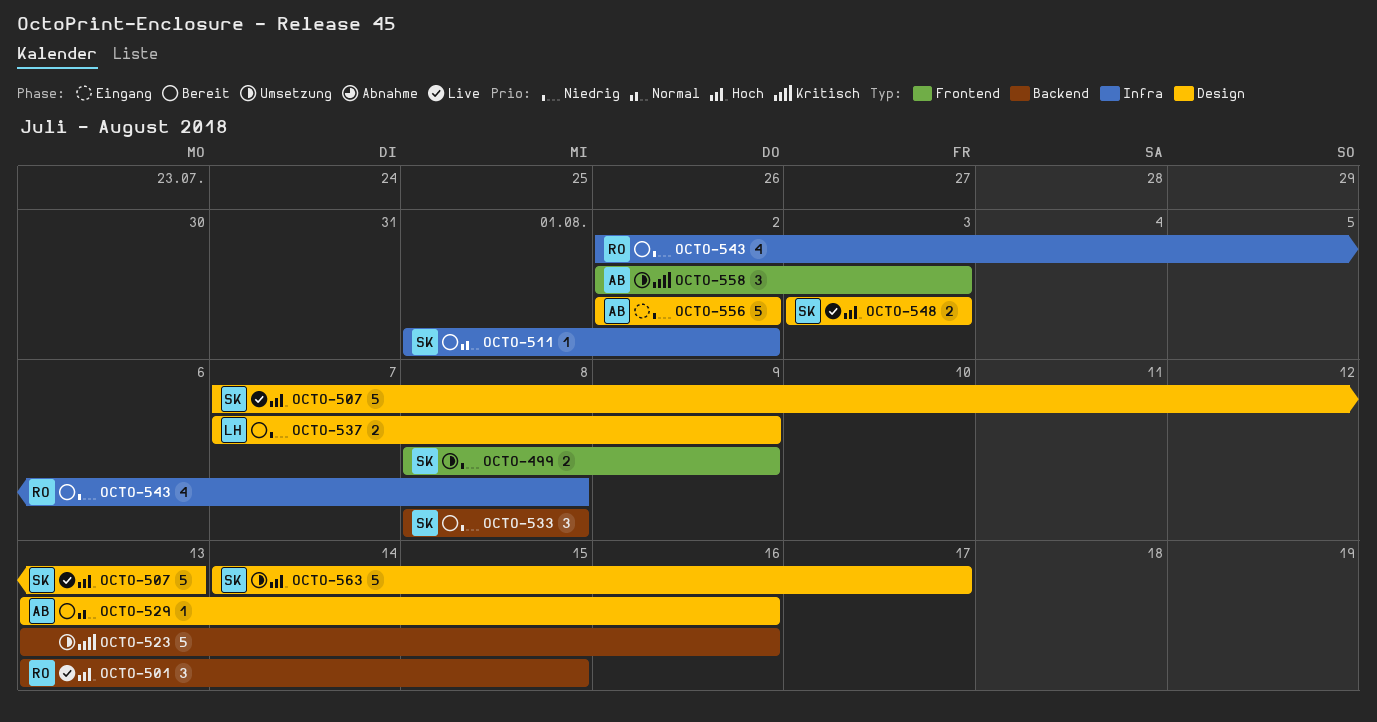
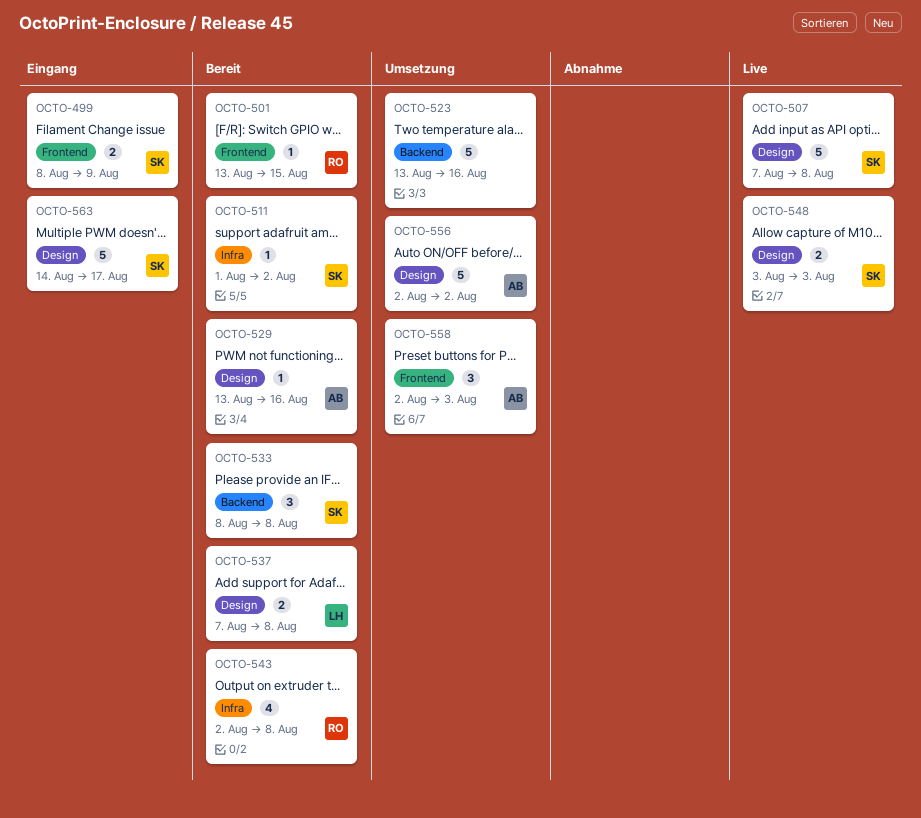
OCTO-499, status: Umsetzung -> Eingang
OCTO-501, status: Live -> Bereit
OCTO-501, label: Backend -> Frontend
OCTO-501, estimate: 3 -> 1
OCTO-507, due: Aug 13 -> Aug 8
OCTO-537, due: Aug 9 -> Aug 8
OCTO-556, status: Eingang -> Umsetzung
OCTO-563, status: Umsetzung -> Eingang

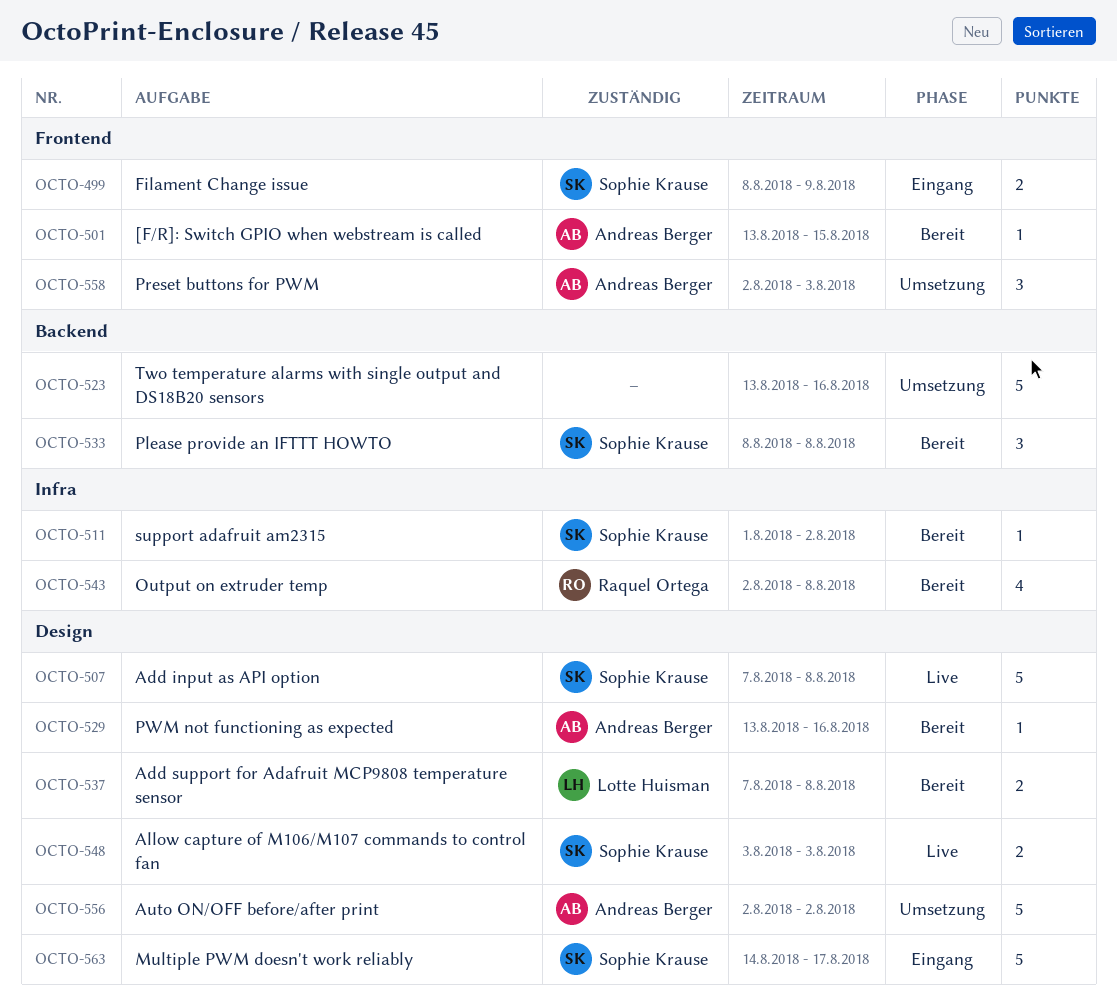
OCTO-501, owner: Raquel Ortega -> Andreas Berger

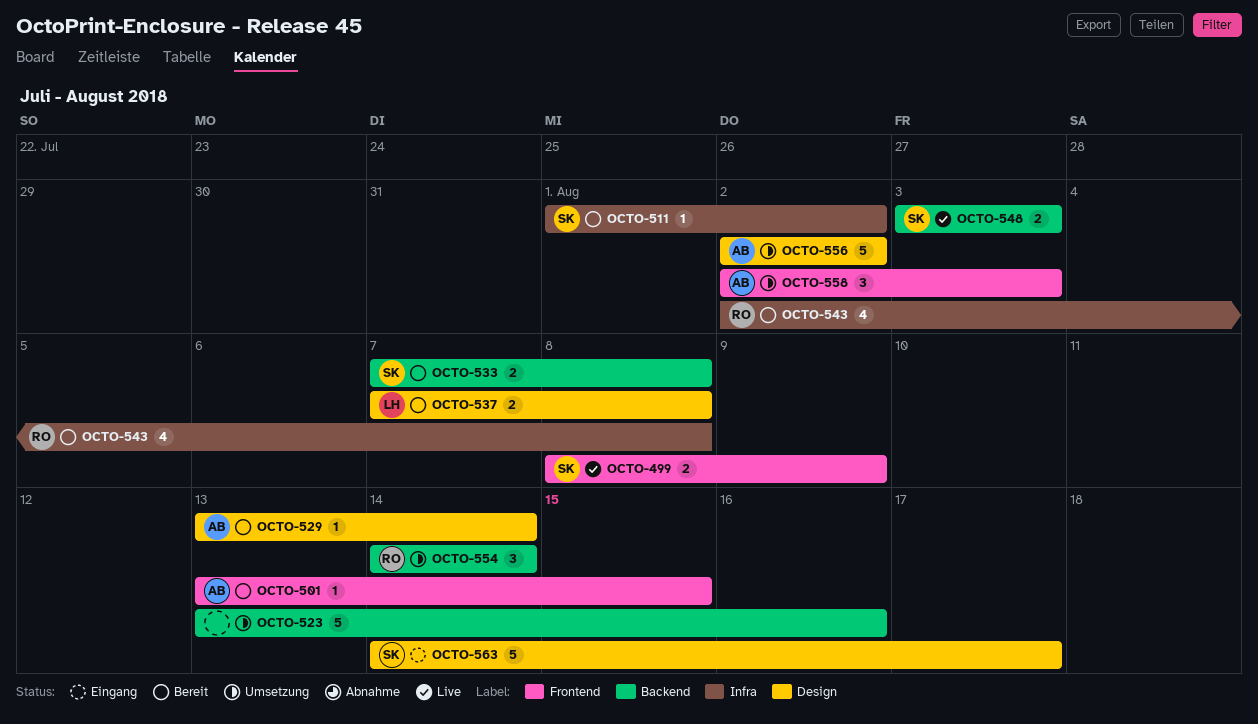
OCTO-499, status: Eingang -> Live
OCTO-507: present -> none
OCTO-529, due: Aug 16 -> Aug 14
OCTO-533, estimate: 3 -> 2
OCTO-533, start: Aug 8 -> Aug 7
OCTO-548, label: Design -> Backend
OCTO-554: none -> present

